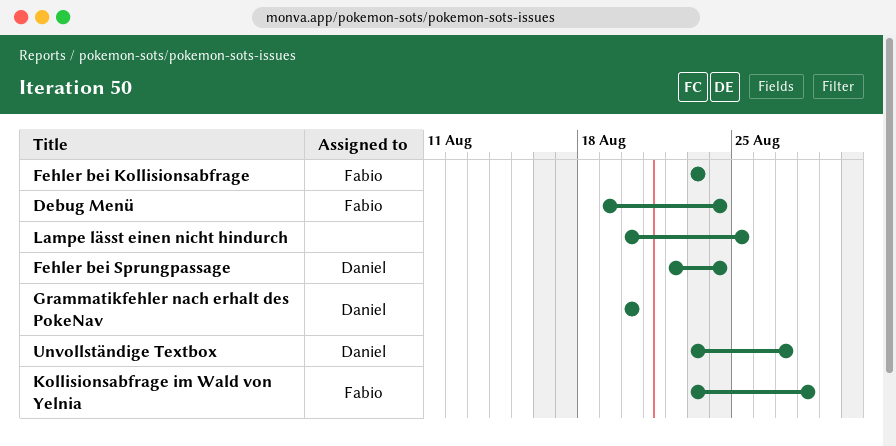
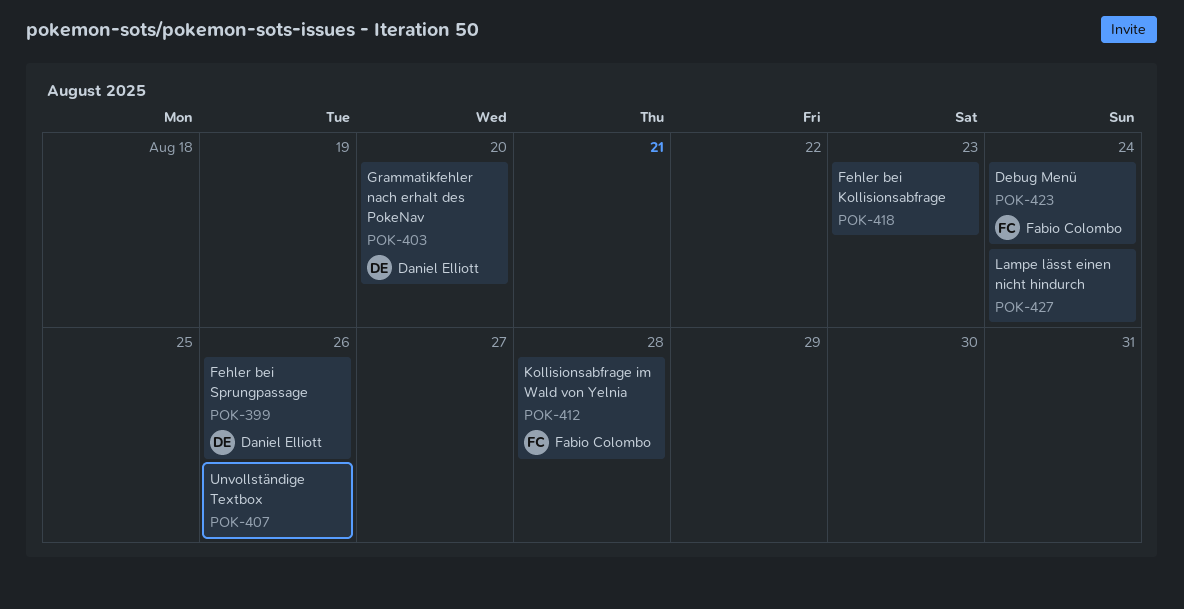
Fehler bei Kollisionsabfrage, owner: Fabio Colombo -> none
Fehler bei Sprungpassage, due: Aug 24 -> Aug 26
Lampe lässt einen nicht hindurch, due: Aug 25 -> Aug 24
Unvollständige Textbox, owner: Daniel Elliott -> none
Unvollständige Textbox, due: Aug 27 -> Aug 26

